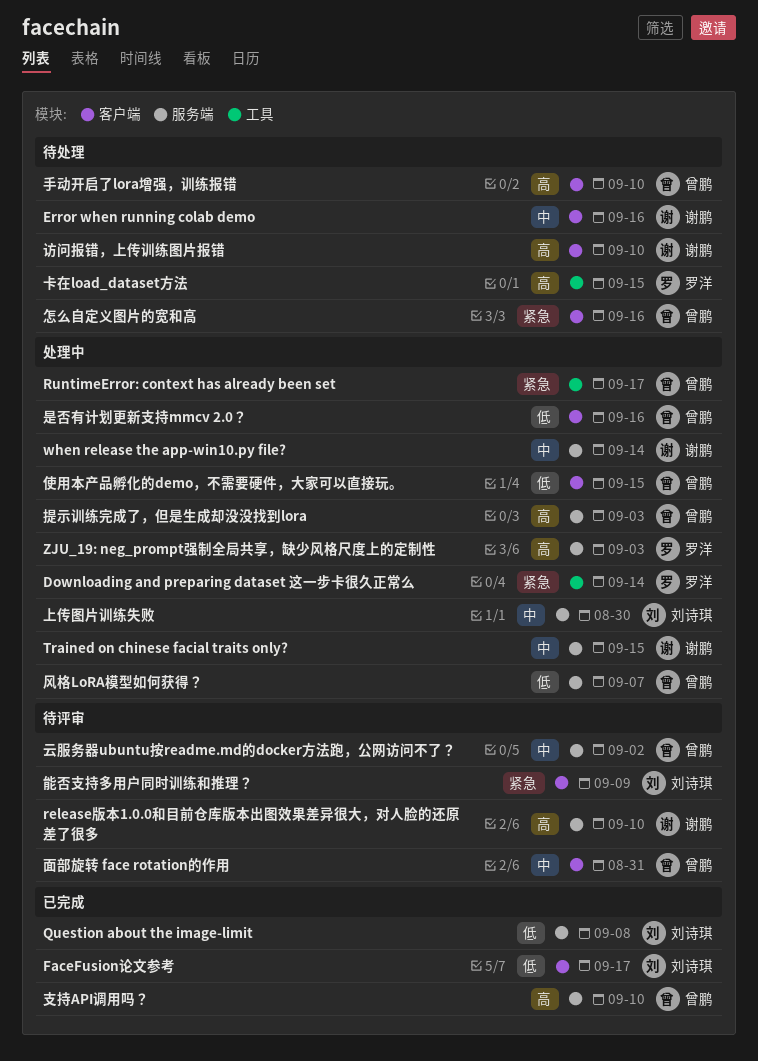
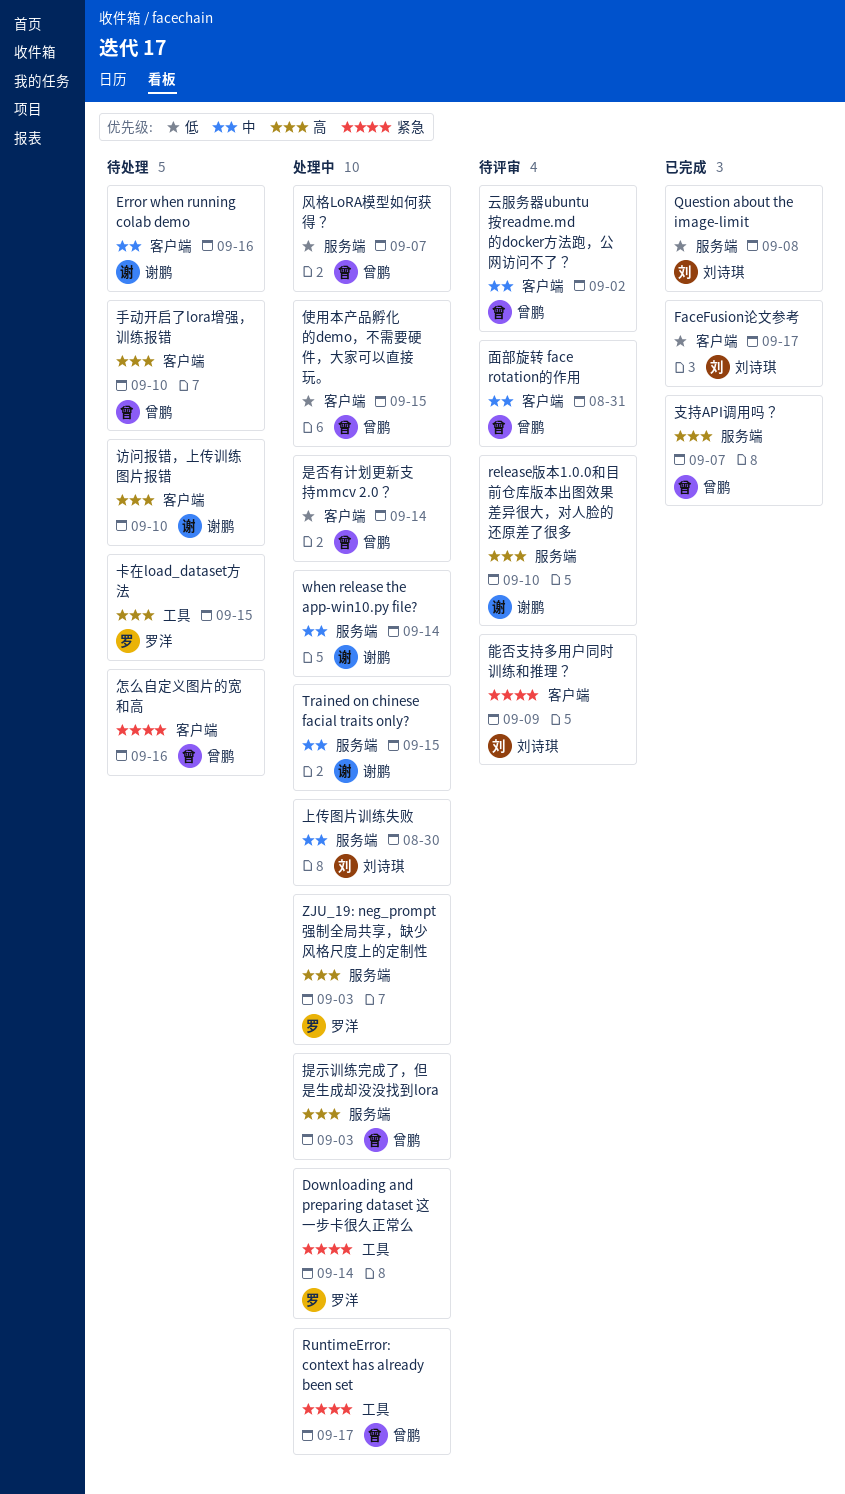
云服务器ubuntu按readme.md的docker方法跑，公网访问不了？, label: 服务端 -> 客户端
支持API调用吗？, due: Sep 10 -> Sep 7
是否有计划更新支持mmcv 2.0？, due: Sep 16 -> Sep 14

